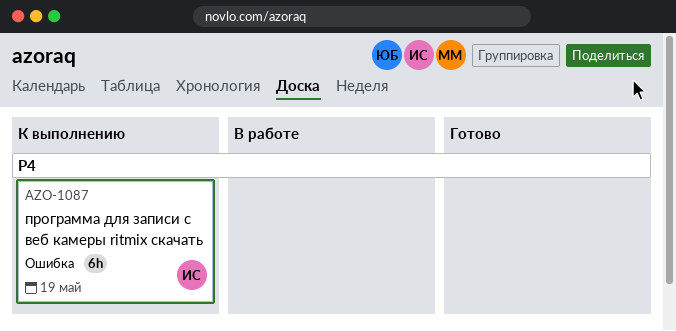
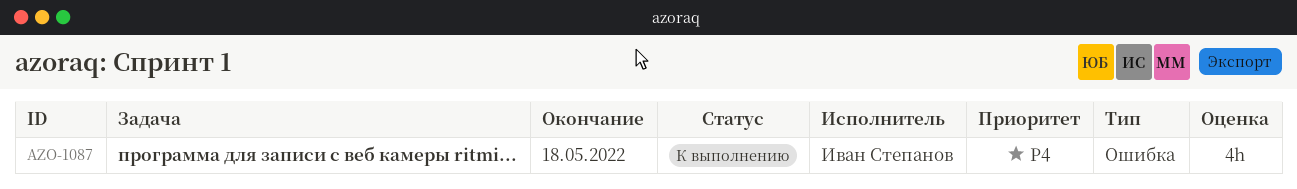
AZO-1087, estimate: 6h -> 4h
AZO-1087, due: May 19 -> May 18

